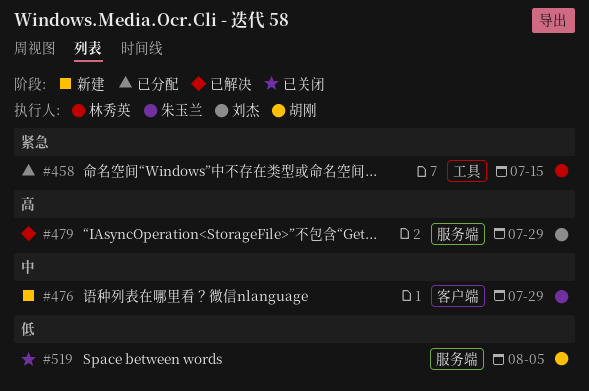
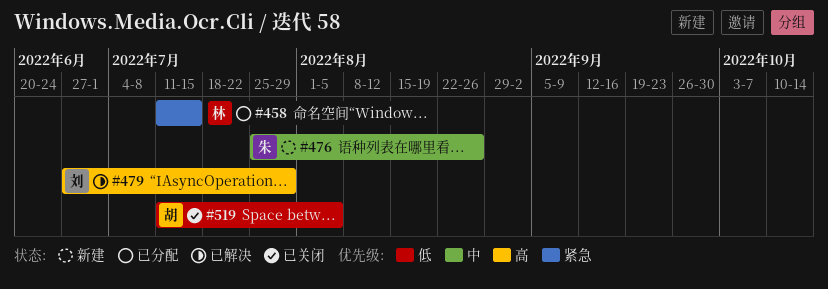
#476, due: Jul 29 -> Aug 26

